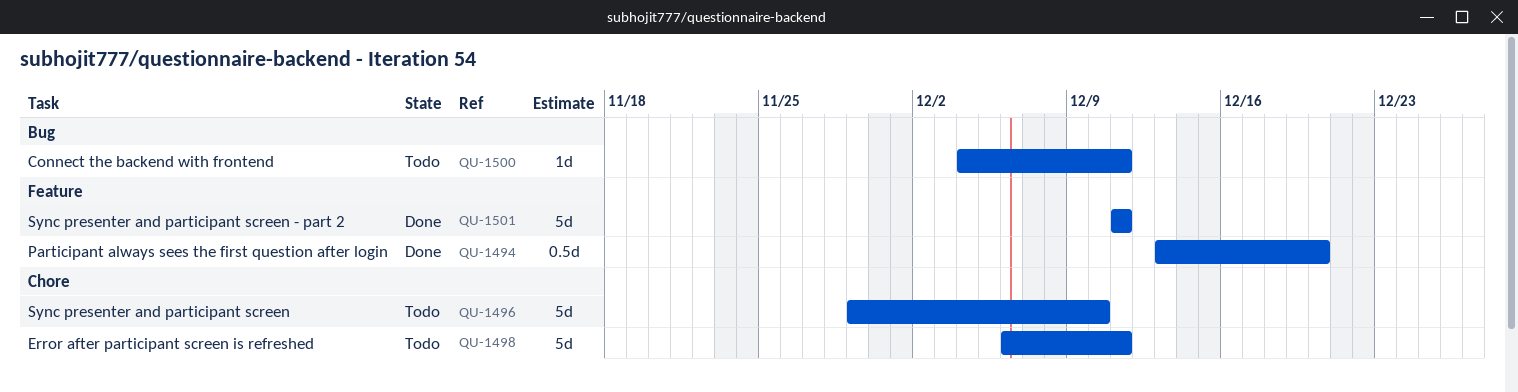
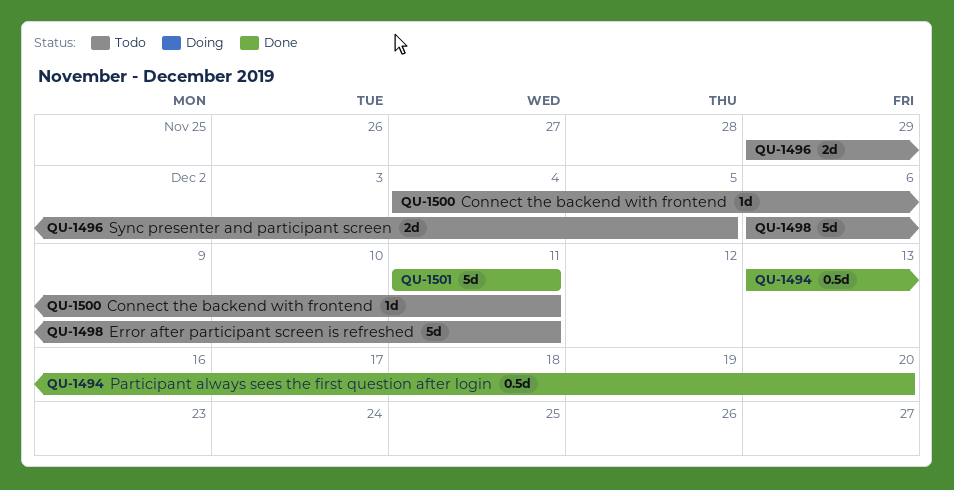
QU-1496, estimate: 5d -> 2d
QU-1496, due: Dec 10 -> Dec 5

